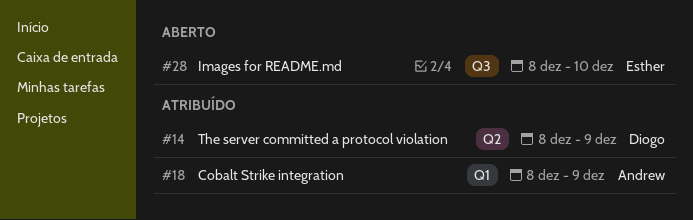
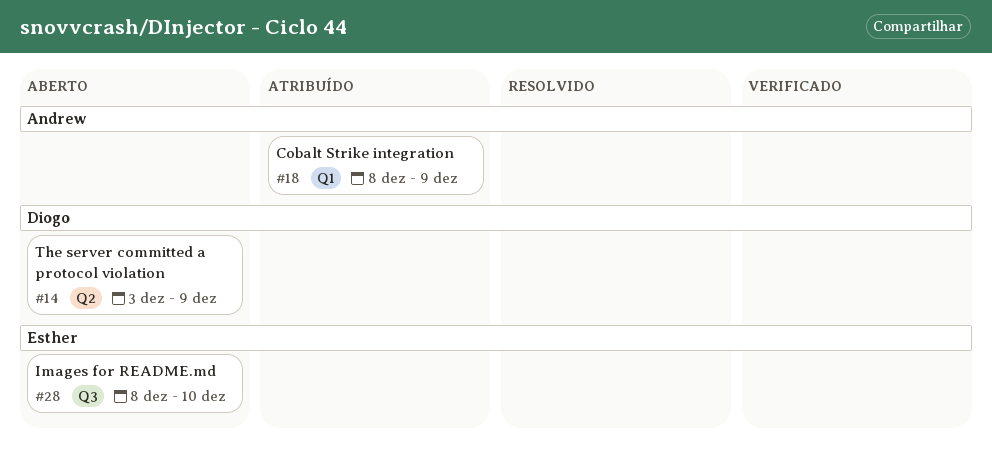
#14, status: Atribuído -> Aberto
#14, start: Dec 8 -> Dec 3

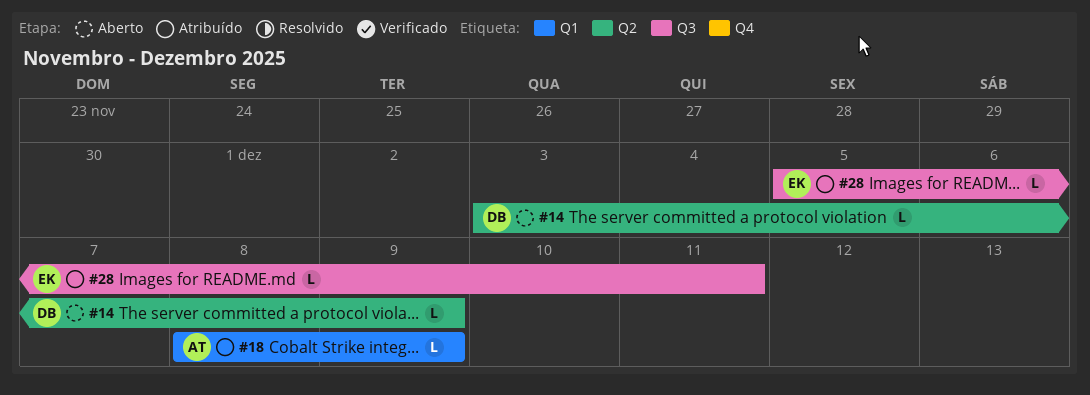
#28, status: Aberto -> Atribuído
#28, start: Dec 8 -> Dec 5
#28, due: Dec 10 -> Dec 11

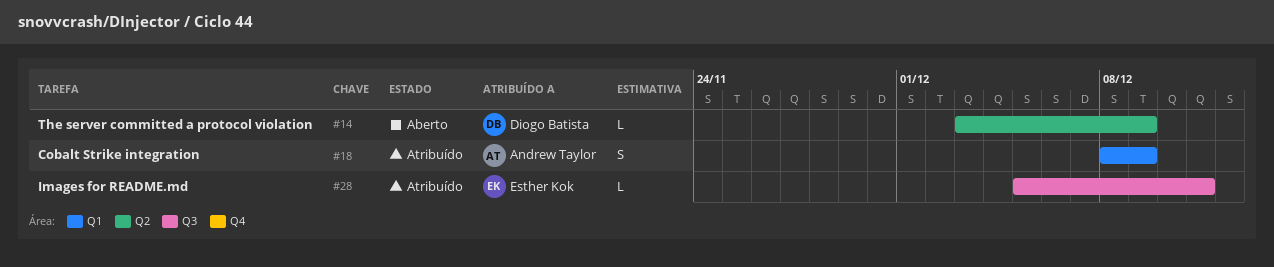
#18, estimate: L -> S

